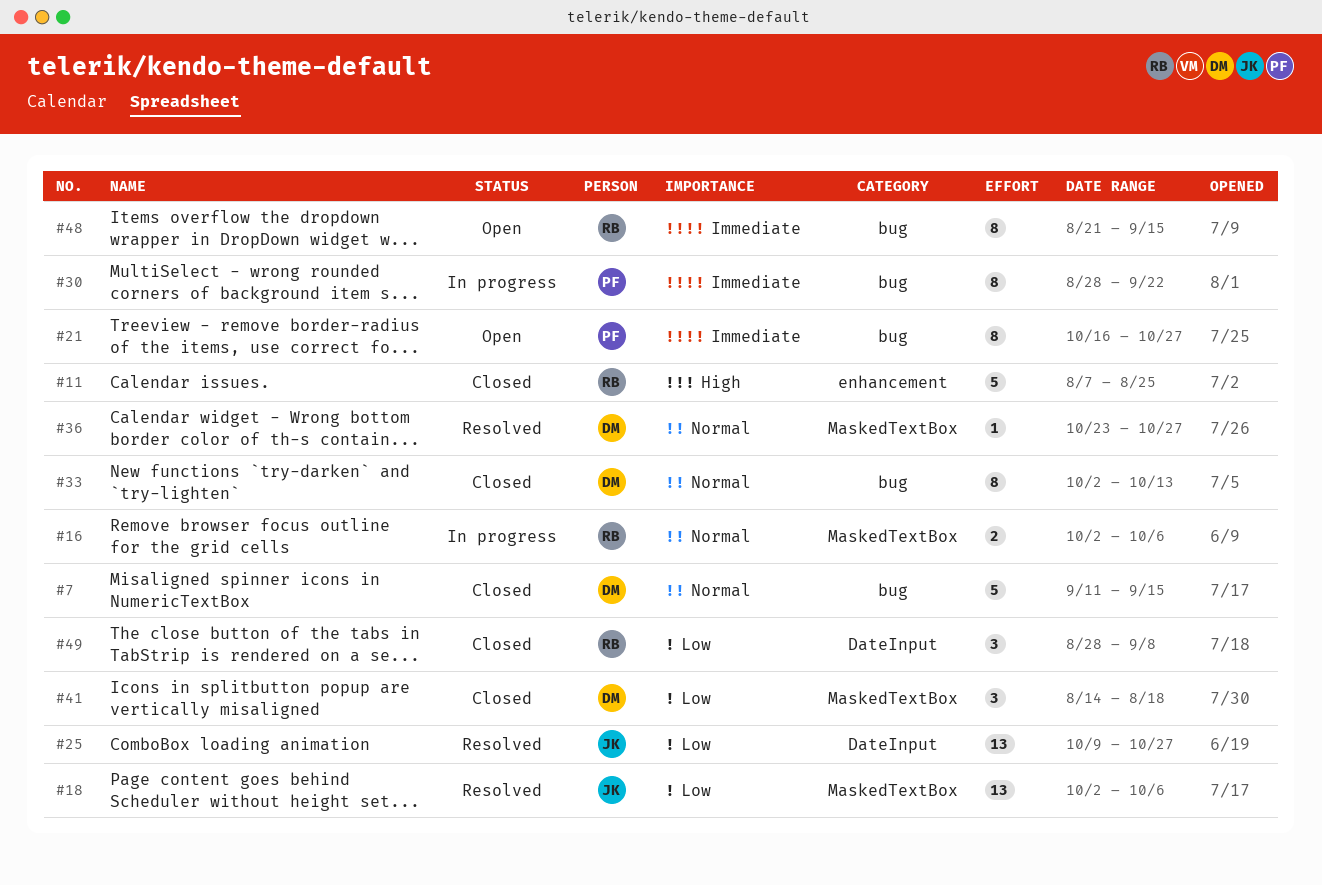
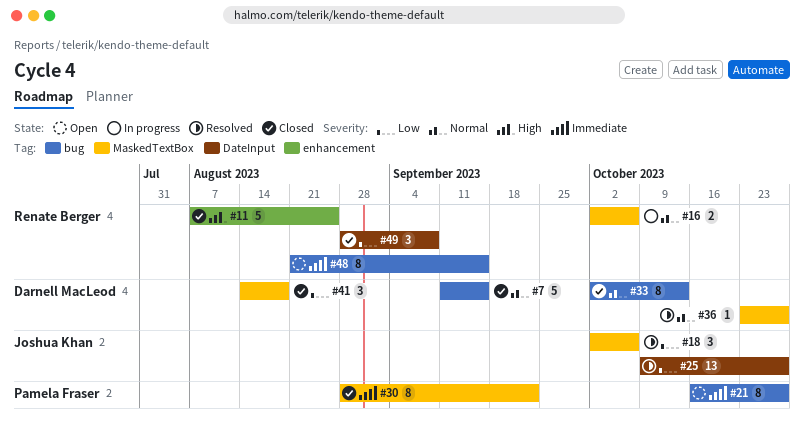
#18, estimate: 13 -> 3
#30, status: In progress -> Closed
#30, label: bug -> MaskedTextBox

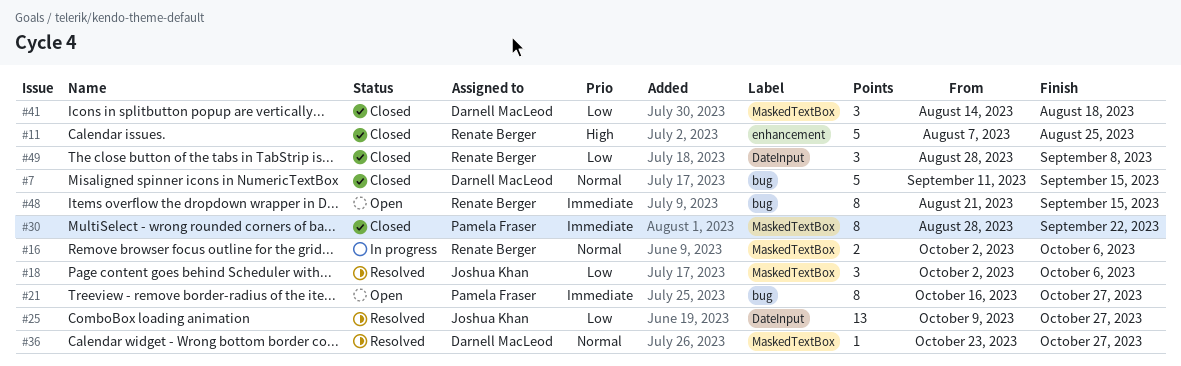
#33: present -> none

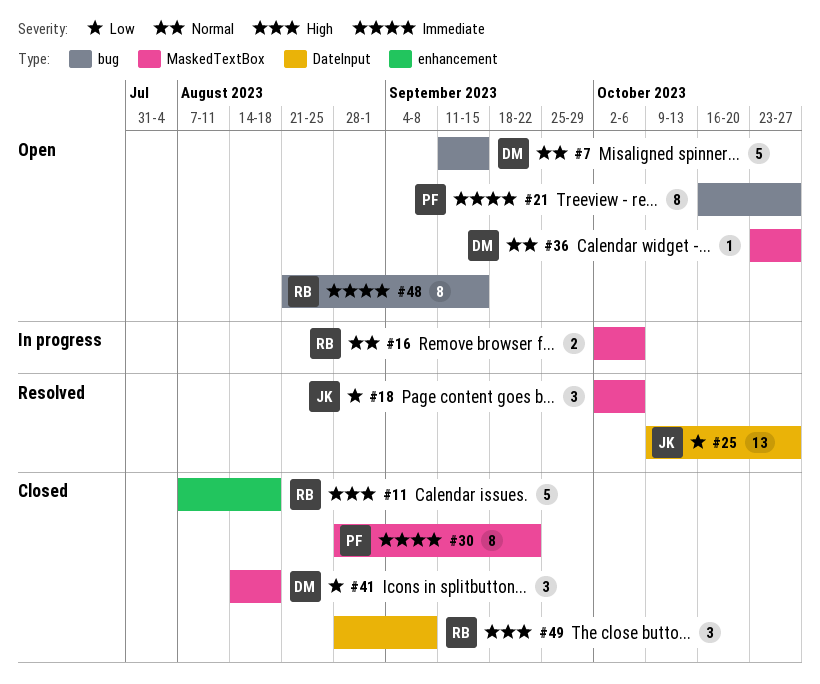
#7, status: Closed -> Open
#11, due: Aug 25 -> Aug 18
#36, status: Resolved -> Open
#49, priority: Low -> High

